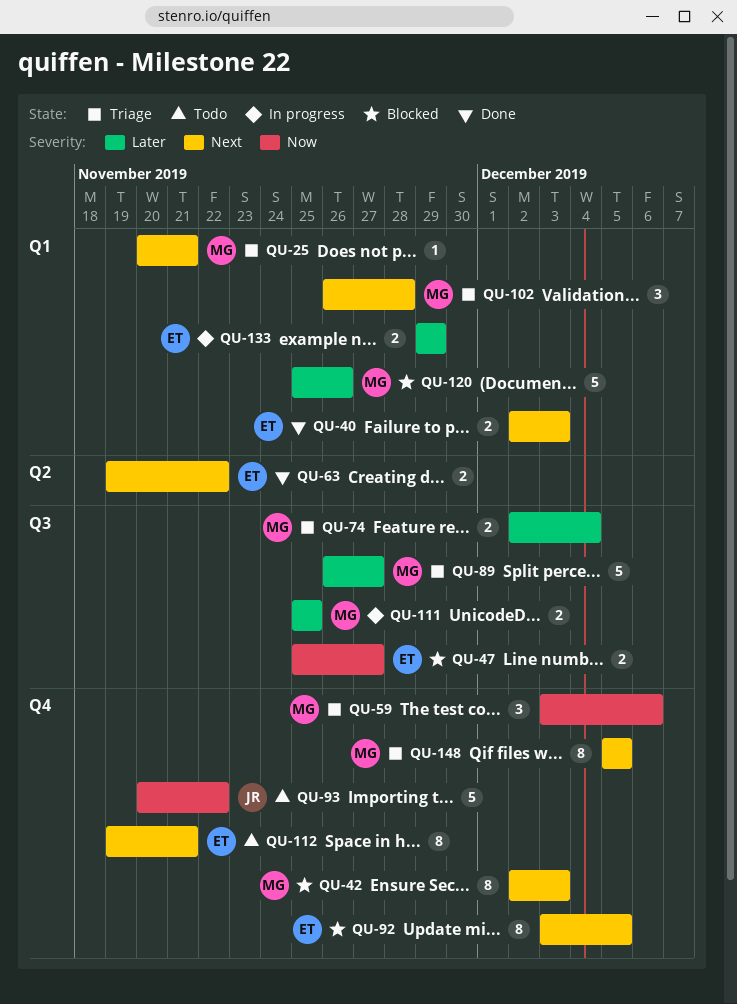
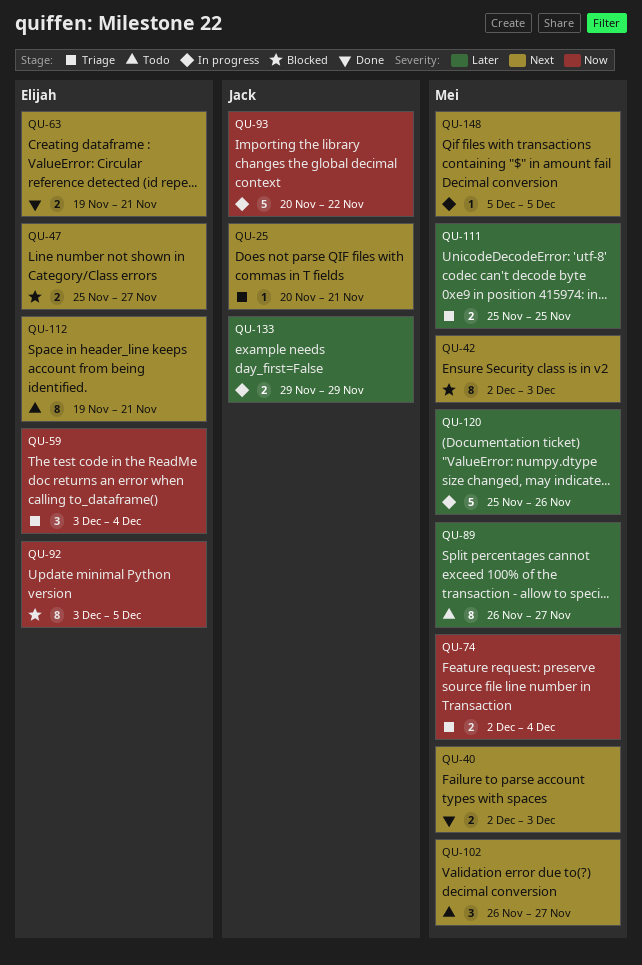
QU-25, owner: Mei -> Jack
QU-40, owner: Elijah -> Mei
QU-47, priority: Now -> Next
QU-59, owner: Mei -> Elijah
QU-59, due: Dec 6 -> Dec 4
QU-63, due: Nov 22 -> Nov 21
QU-74, priority: Later -> Now
QU-89, status: Triage -> Todo
QU-89, estimate: 5 -> 8
QU-92, priority: Next -> Now
QU-93, status: Todo -> In progress
QU-102, status: Triage -> Todo
QU-102, due: Nov 28 -> Nov 27
QU-111, status: In progress -> Triage
QU-120, status: Blocked -> In progress
QU-133, owner: Elijah -> Jack
QU-148, status: Triage -> In progress
QU-148, estimate: 8 -> 1

